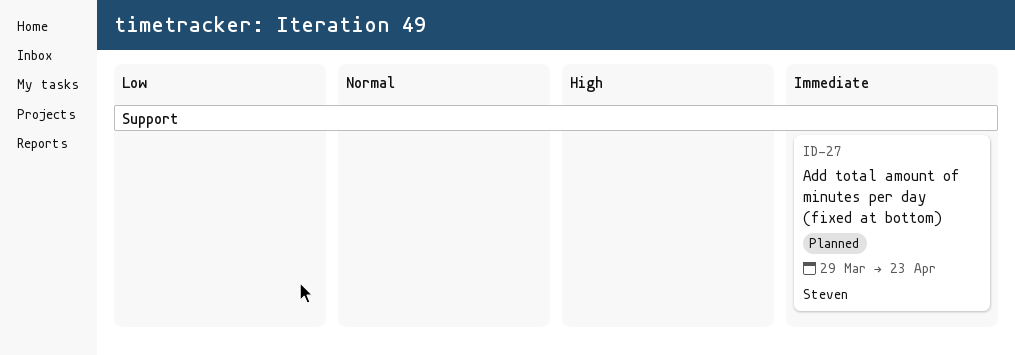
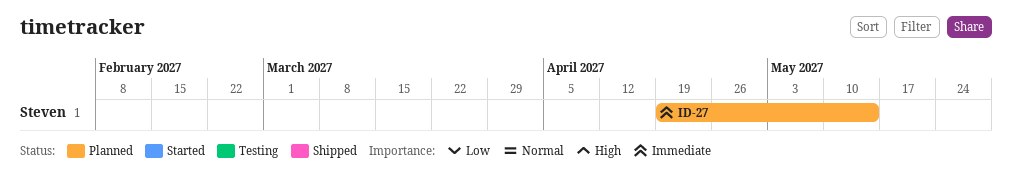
ID-27, start: Mar 29 -> Apr 19
ID-27, due: Apr 23 -> May 14

